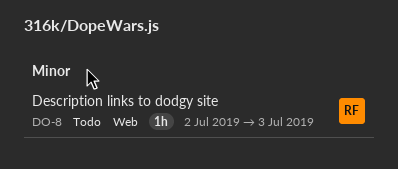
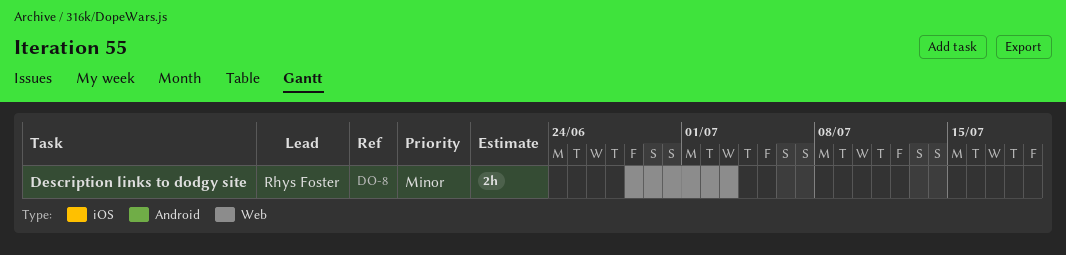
DO-8, estimate: 1h -> 2h
DO-8, start: Jul 2 -> Jun 28

